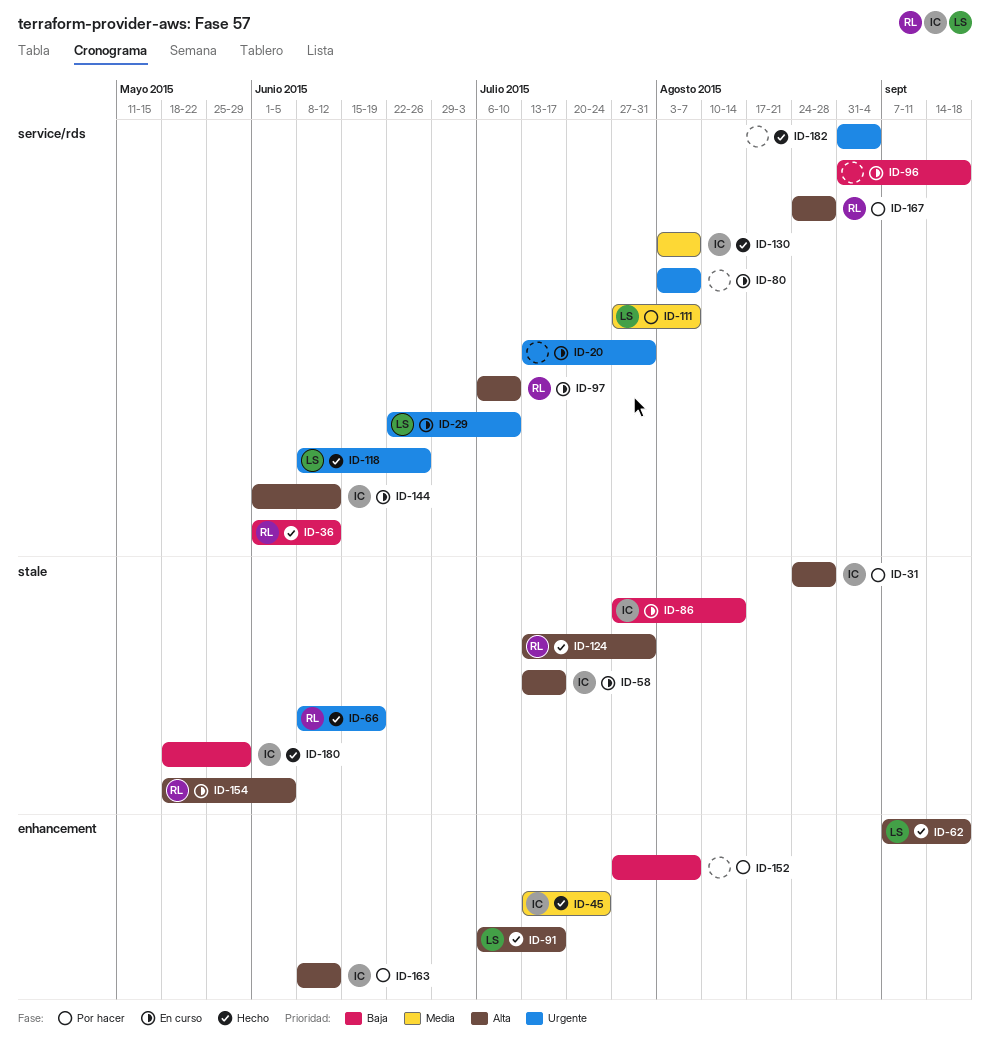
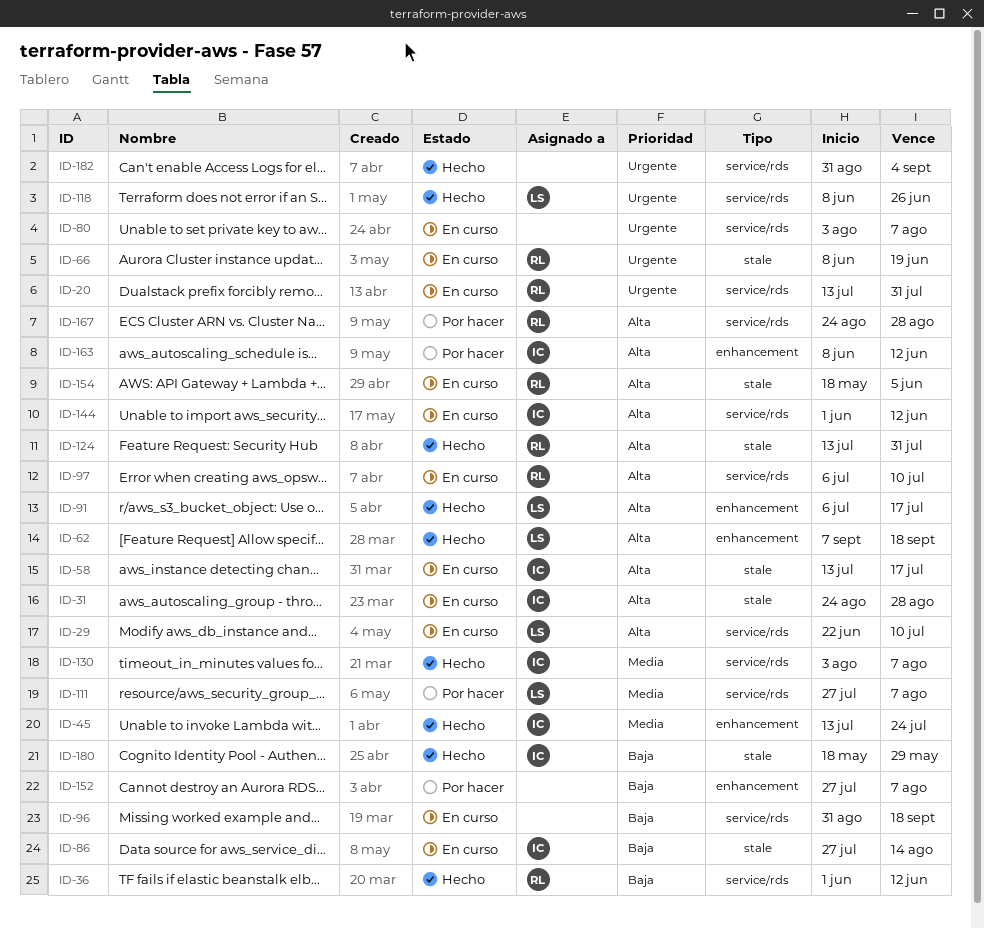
ID-20, owner: none -> RL
ID-29, priority: Urgente -> Alta
ID-31, status: Por hacer -> En curso
ID-66, status: Hecho -> En curso

